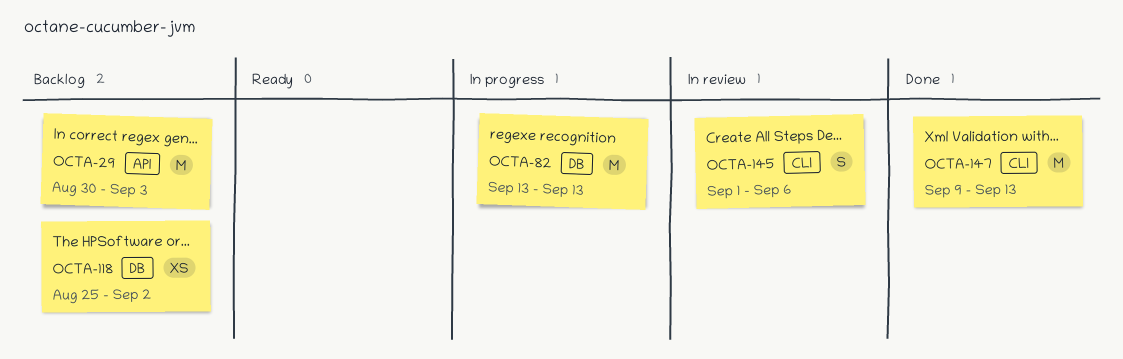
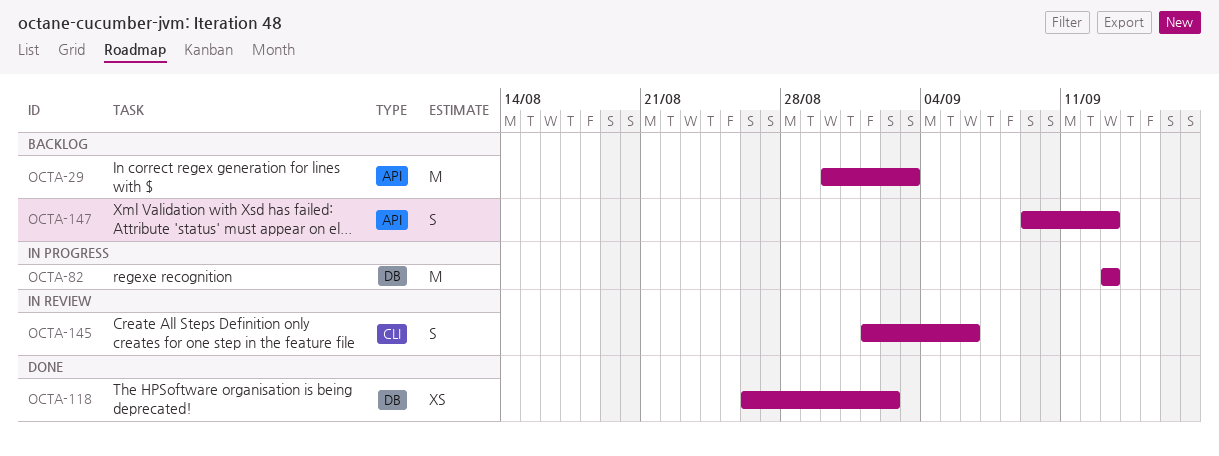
OCTA-118, status: Backlog -> Done
OCTA-118, start: Aug 25 -> Aug 26
OCTA-147, status: Done -> Backlog
OCTA-147, label: CLI -> API
OCTA-147, estimate: M -> S

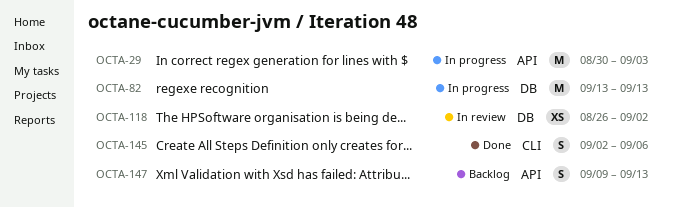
OCTA-29, status: Backlog -> In progress
OCTA-118, status: Done -> In review
OCTA-145, status: In review -> Done
OCTA-145, start: Sep 1 -> Sep 2

